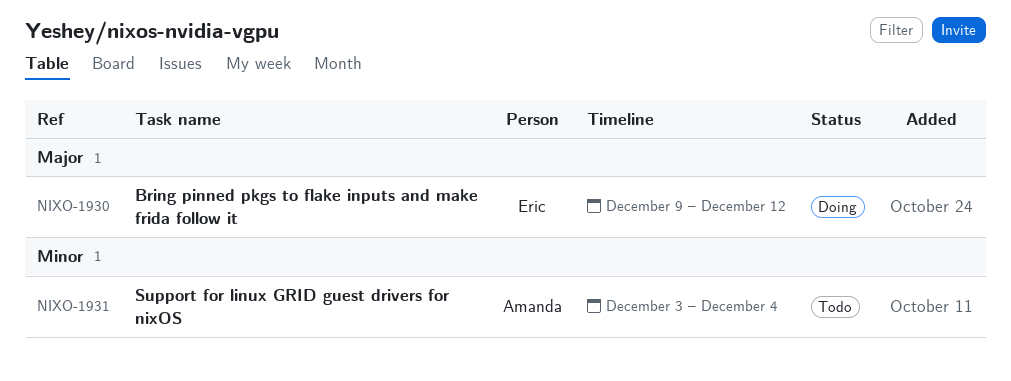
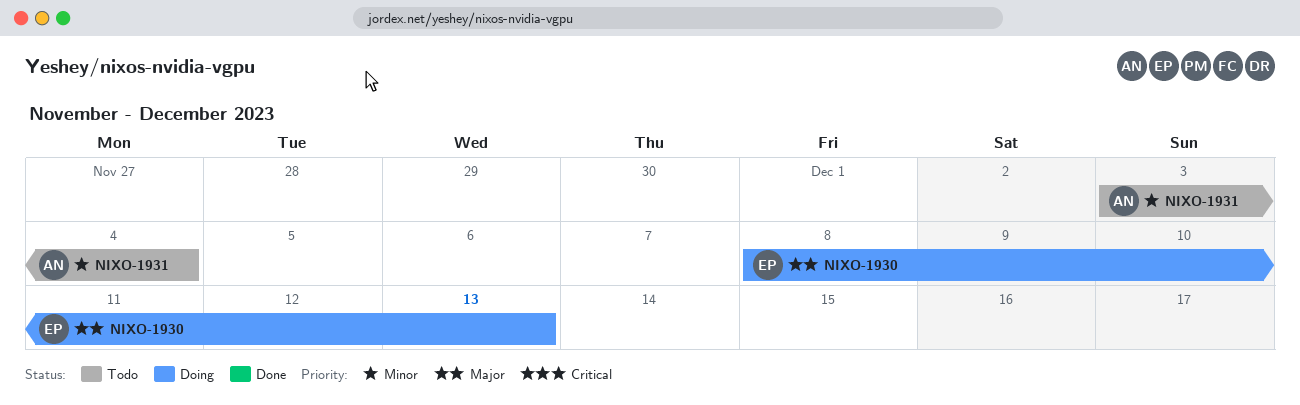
NIXO-1930, start: Dec 9 -> Dec 8
NIXO-1930, due: Dec 12 -> Dec 13

